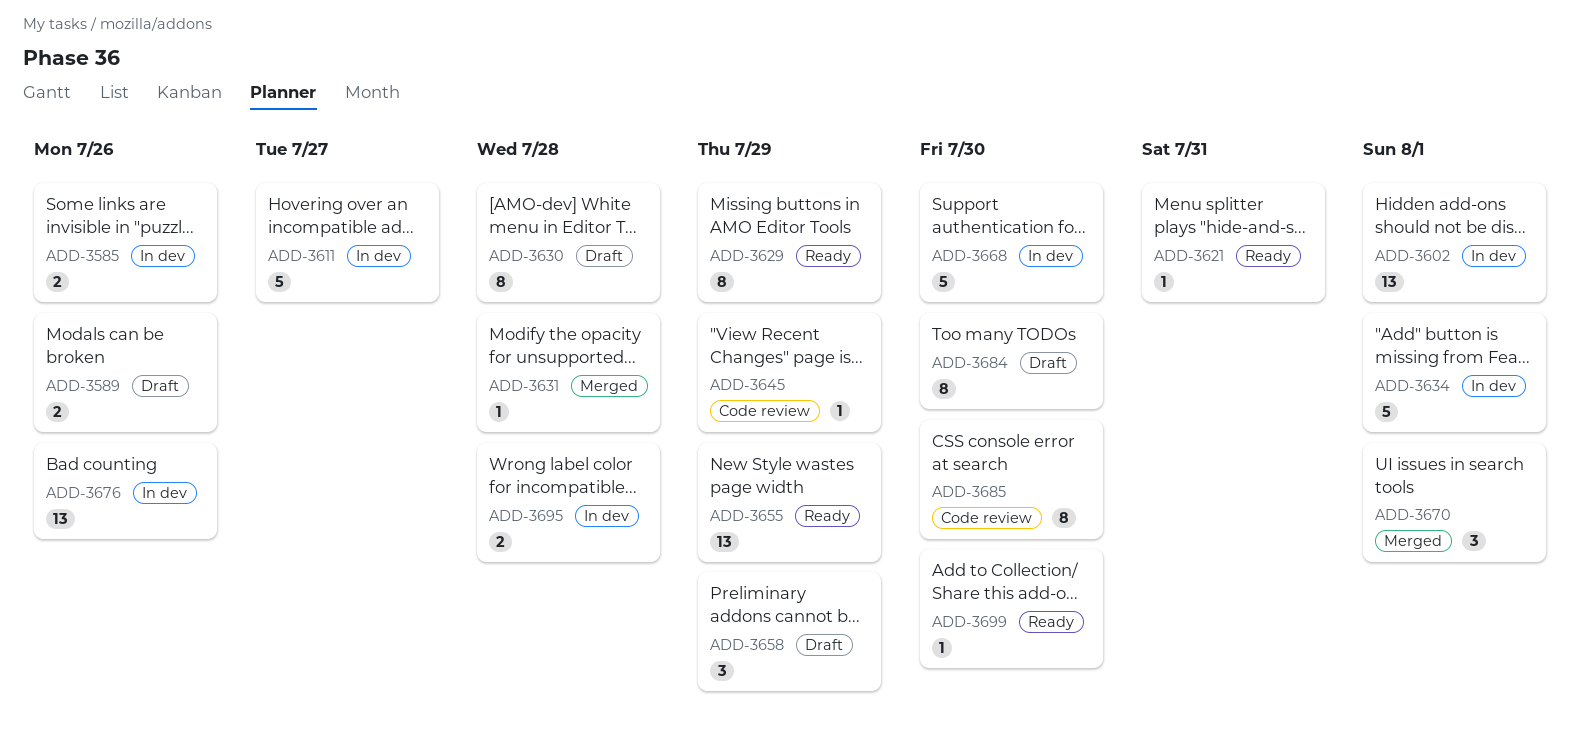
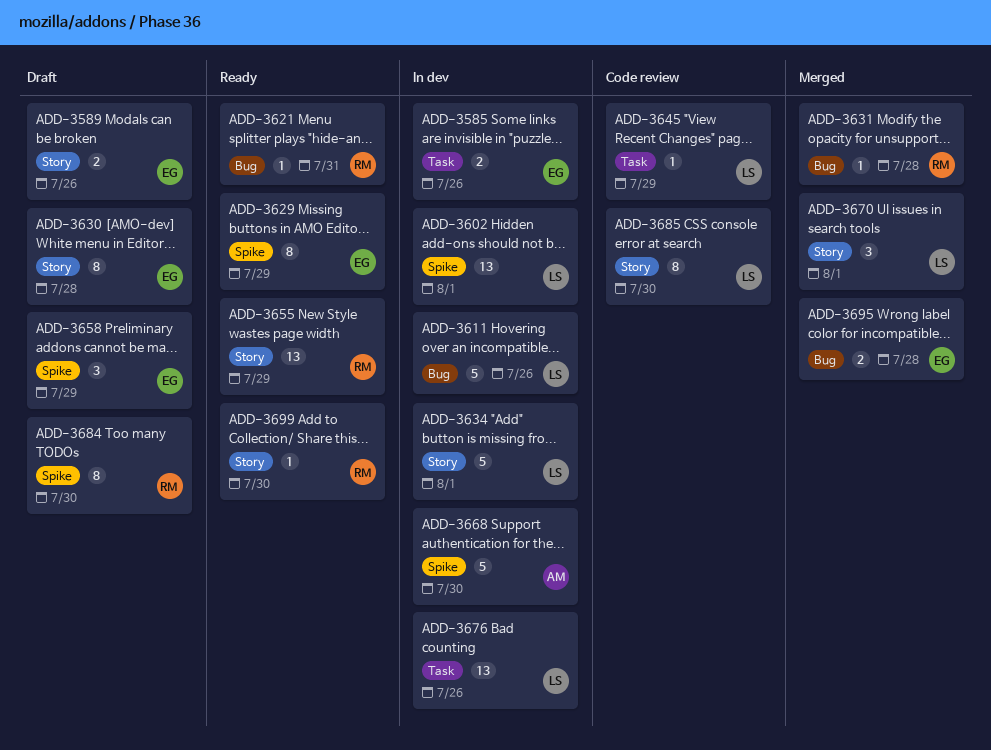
ADD-3611, due: Jul 27 -> Jul 26
ADD-3695, status: In dev -> Merged

